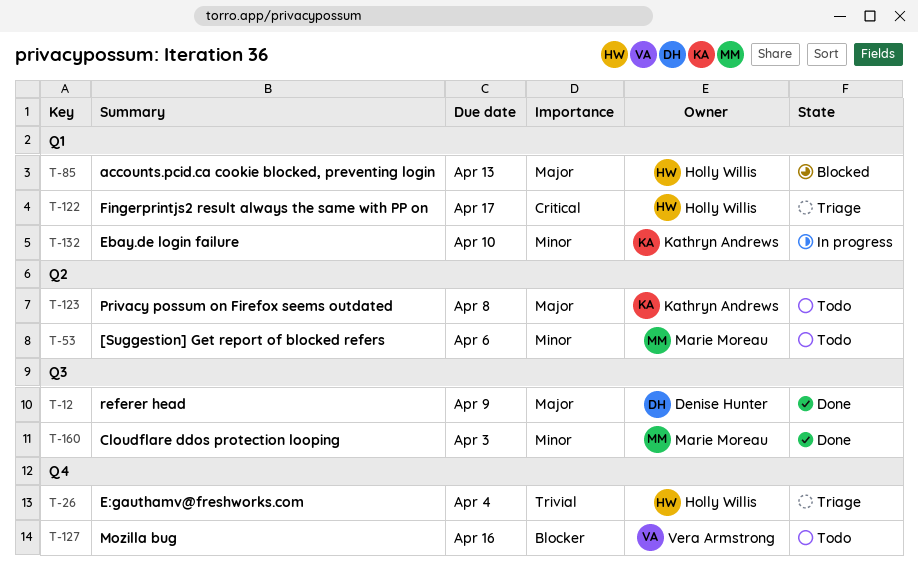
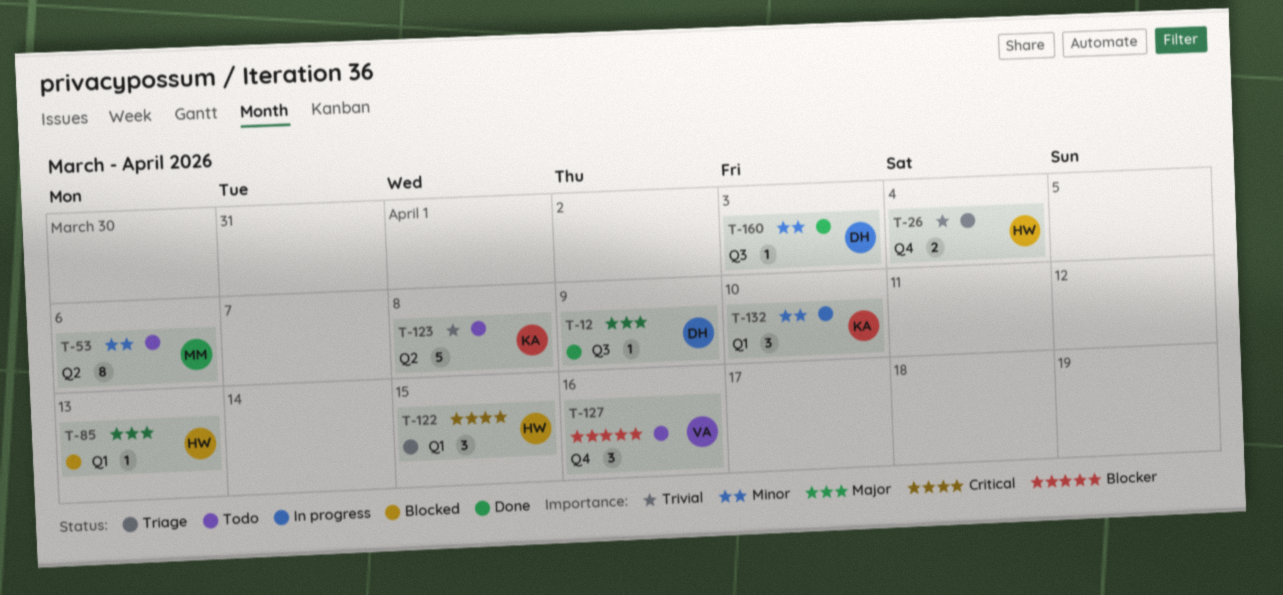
T-122, due: Apr 17 -> Apr 15
T-123, priority: Major -> Trivial
T-160, owner: Marie Moreau -> Denise Hunter

